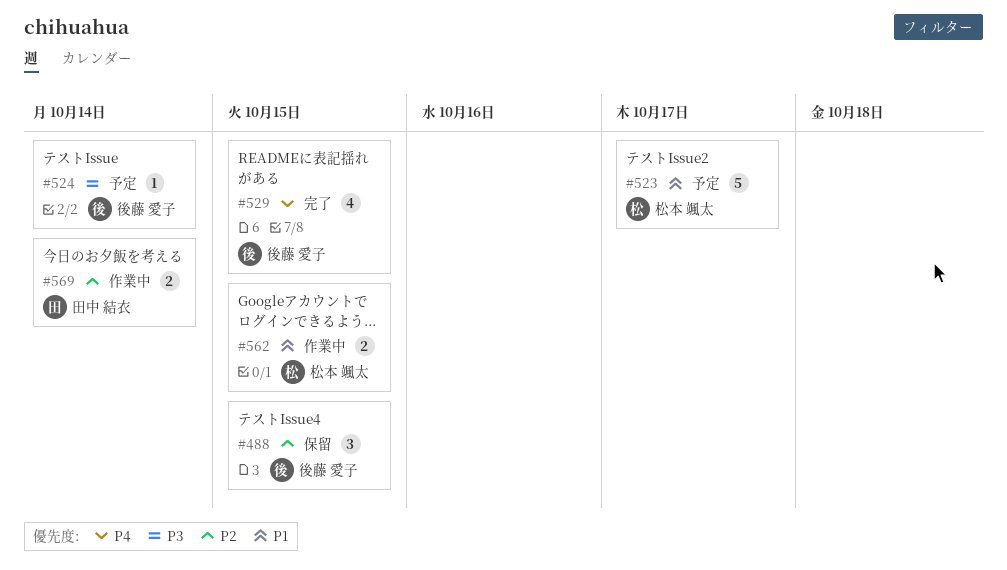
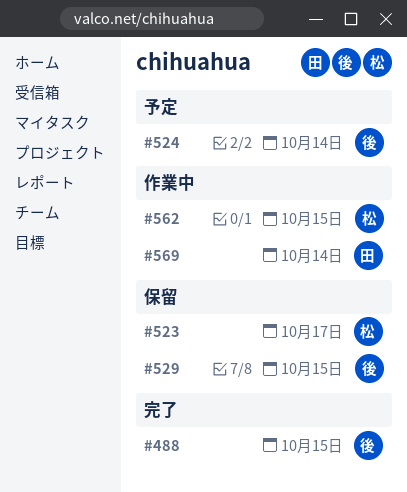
#488, status: 保留 -> 完了
#523, status: 予定 -> 保留
#529, status: 完了 -> 保留

